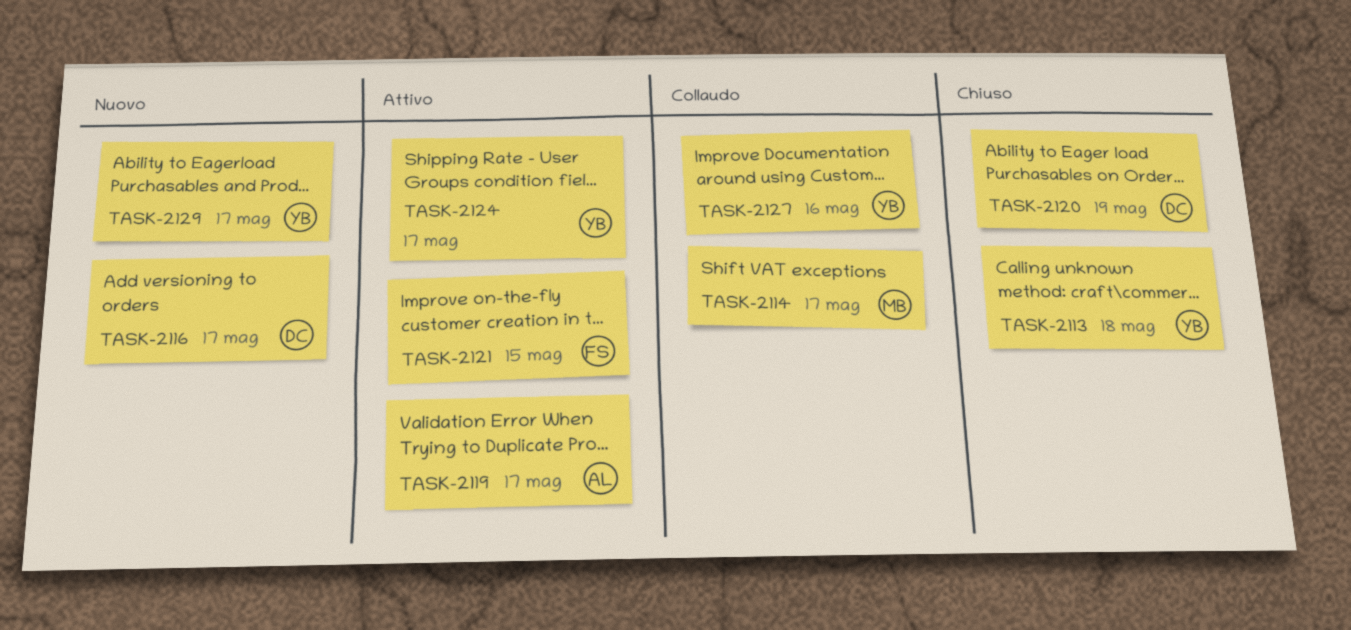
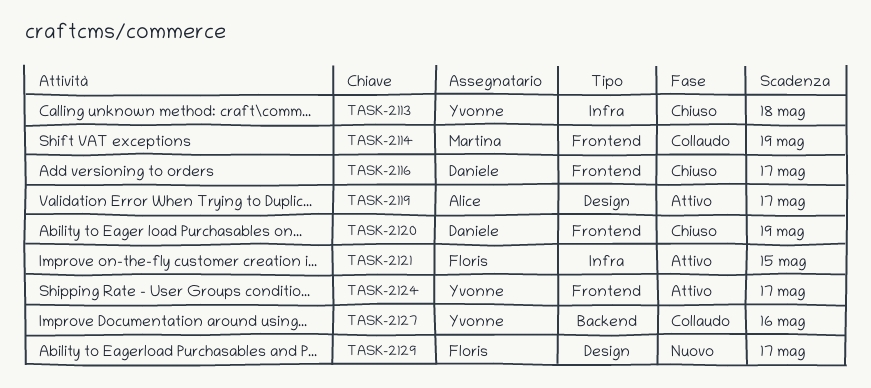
TASK-2114, due: May 17 -> May 19
TASK-2116, status: Nuovo -> Chiuso
TASK-2129, owner: Yvonne -> Floris

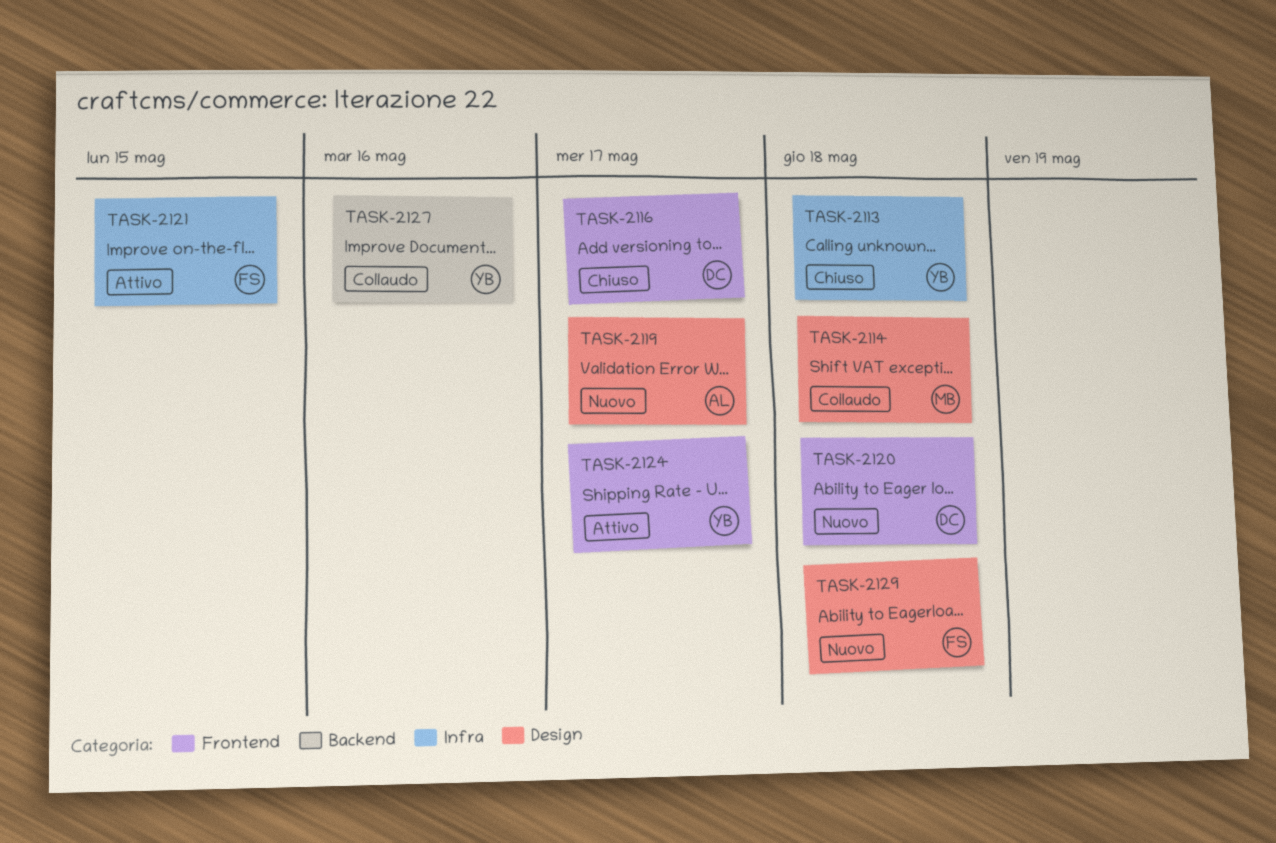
TASK-2114, label: Frontend -> Design
TASK-2114, due: May 19 -> May 18
TASK-2119, status: Attivo -> Nuovo
TASK-2120, status: Chiuso -> Nuovo
TASK-2120, due: May 19 -> May 18
TASK-2129, due: May 17 -> May 18

